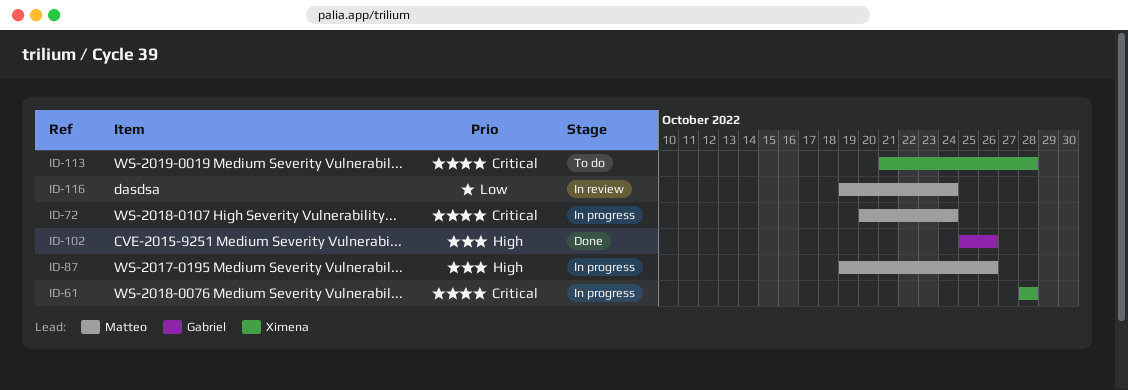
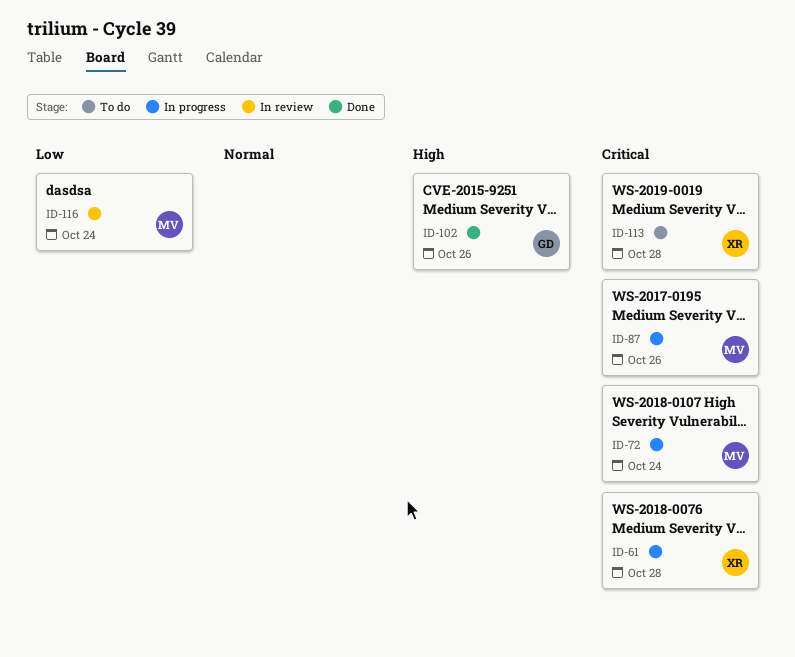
ID-87, priority: High -> Critical

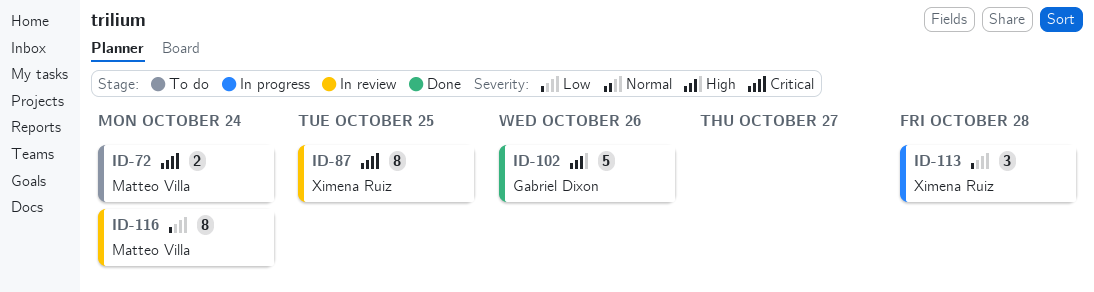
ID-61: present -> none
ID-72, status: In progress -> To do
ID-87, status: In progress -> In review
ID-87, owner: Matteo Villa -> Ximena Ruiz
ID-87, due: Oct 26 -> Oct 25
ID-113, status: To do -> In progress
ID-113, priority: Critical -> Low

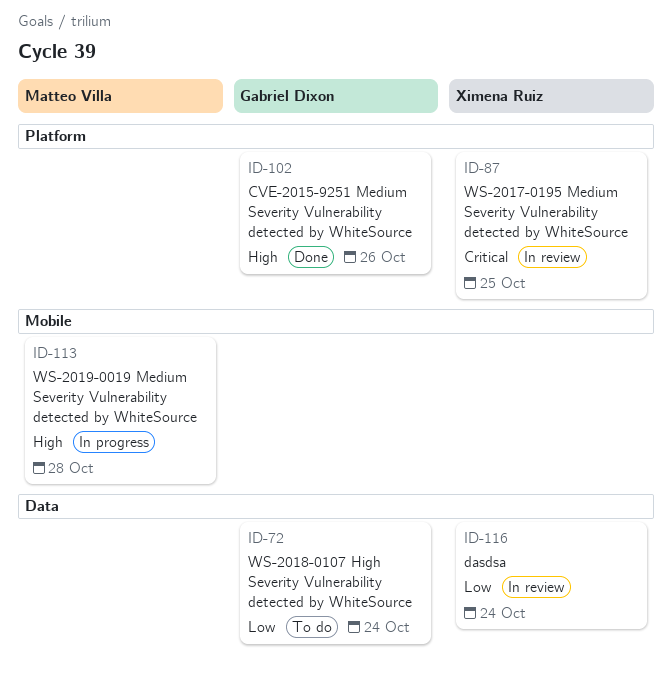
ID-72, owner: Matteo Villa -> Gabriel Dixon
ID-72, priority: Critical -> Low
ID-113, owner: Ximena Ruiz -> Matteo Villa
ID-113, priority: Low -> High
ID-116, owner: Matteo Villa -> Ximena Ruiz

